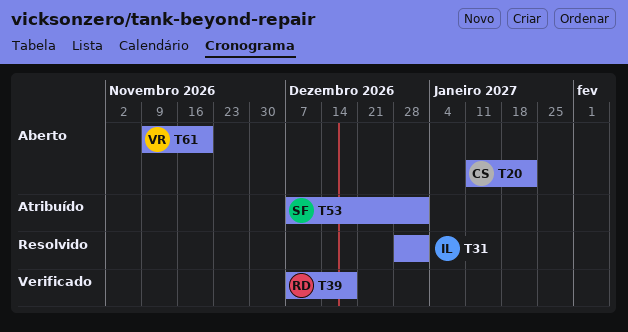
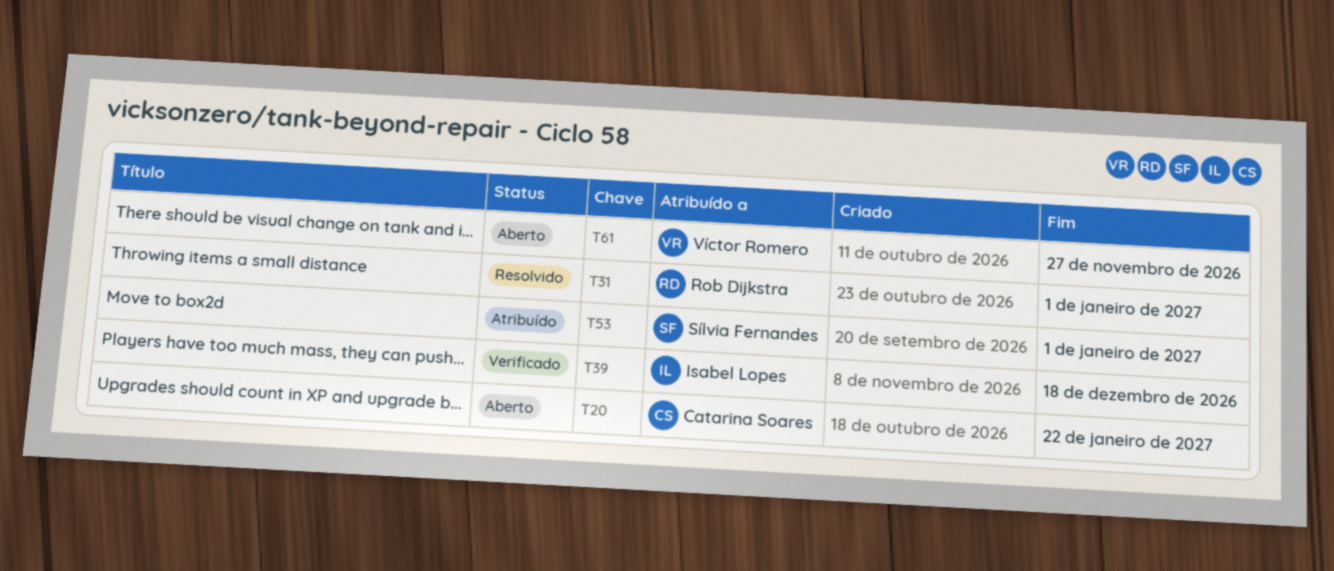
T31, owner: Isabel Lopes -> Rob Dijkstra
T39, owner: Rob Dijkstra -> Isabel Lopes
T61, due: Nov 20 -> Nov 27

